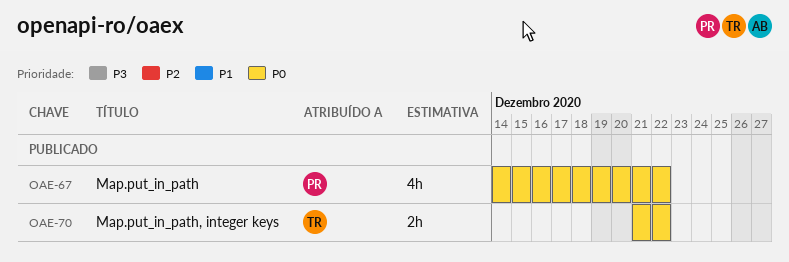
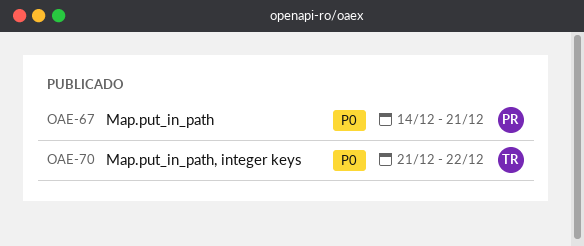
OAE-67, due: Dec 22 -> Dec 21

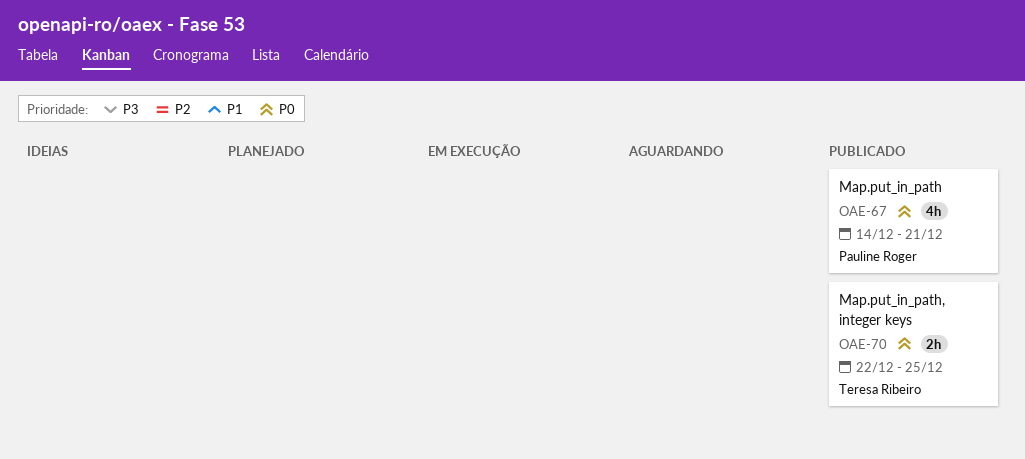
OAE-70, start: Dec 21 -> Dec 22
OAE-70, due: Dec 22 -> Dec 25

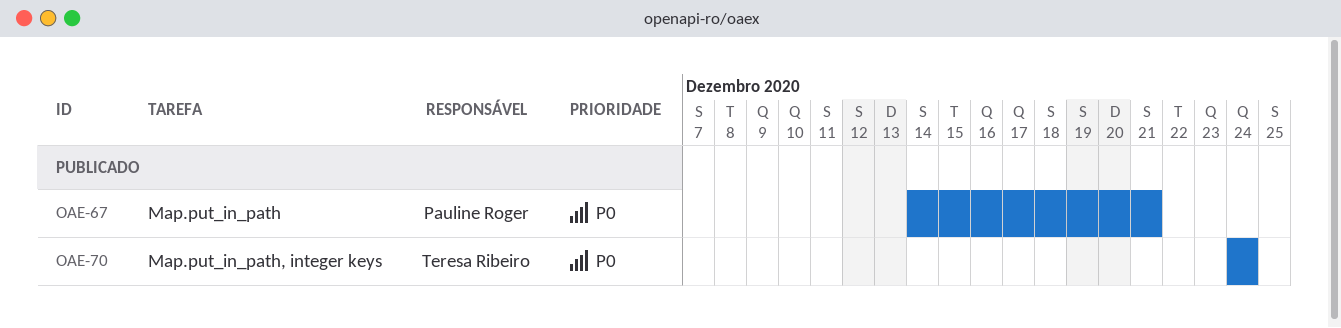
OAE-70, start: Dec 22 -> Dec 24
OAE-70, due: Dec 25 -> Dec 24

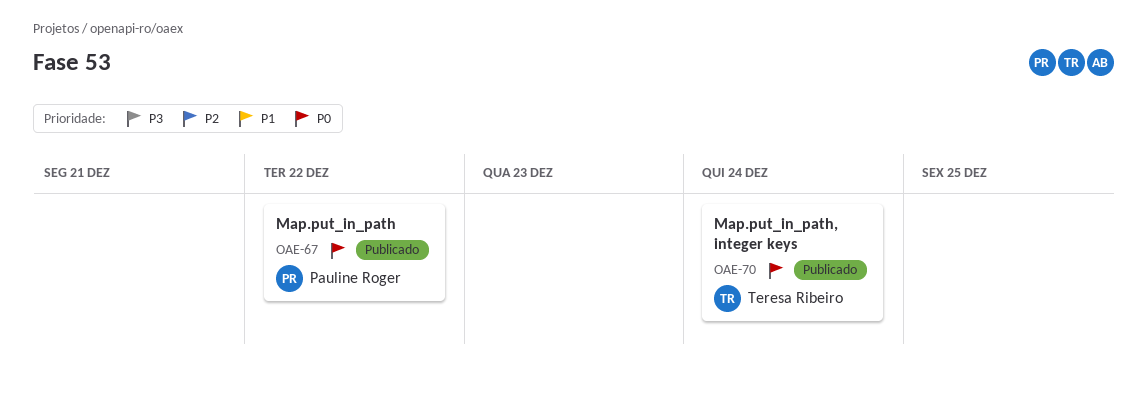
OAE-67, due: Dec 21 -> Dec 22

